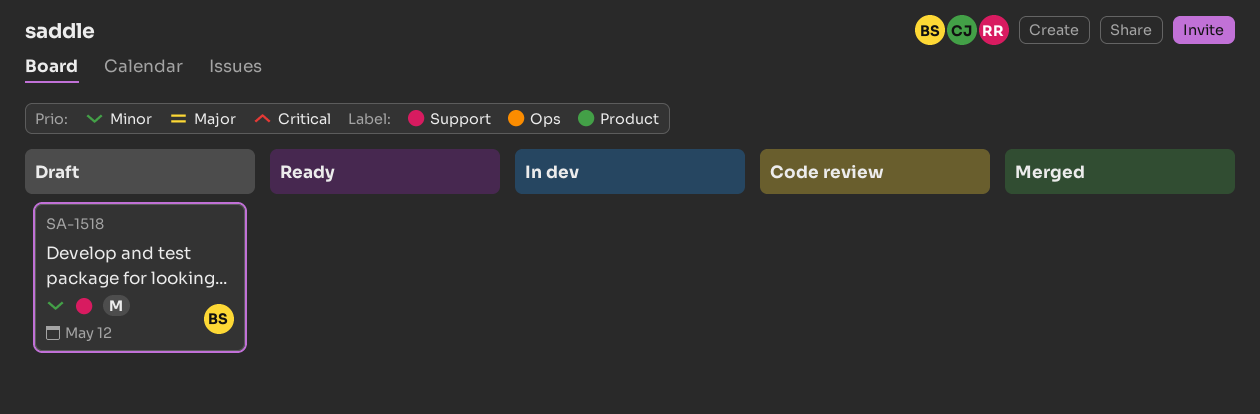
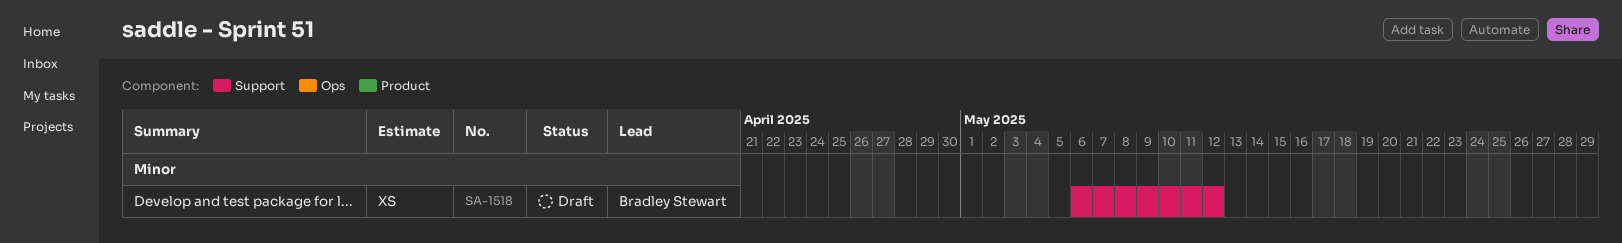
SA-1518, estimate: M -> XS

